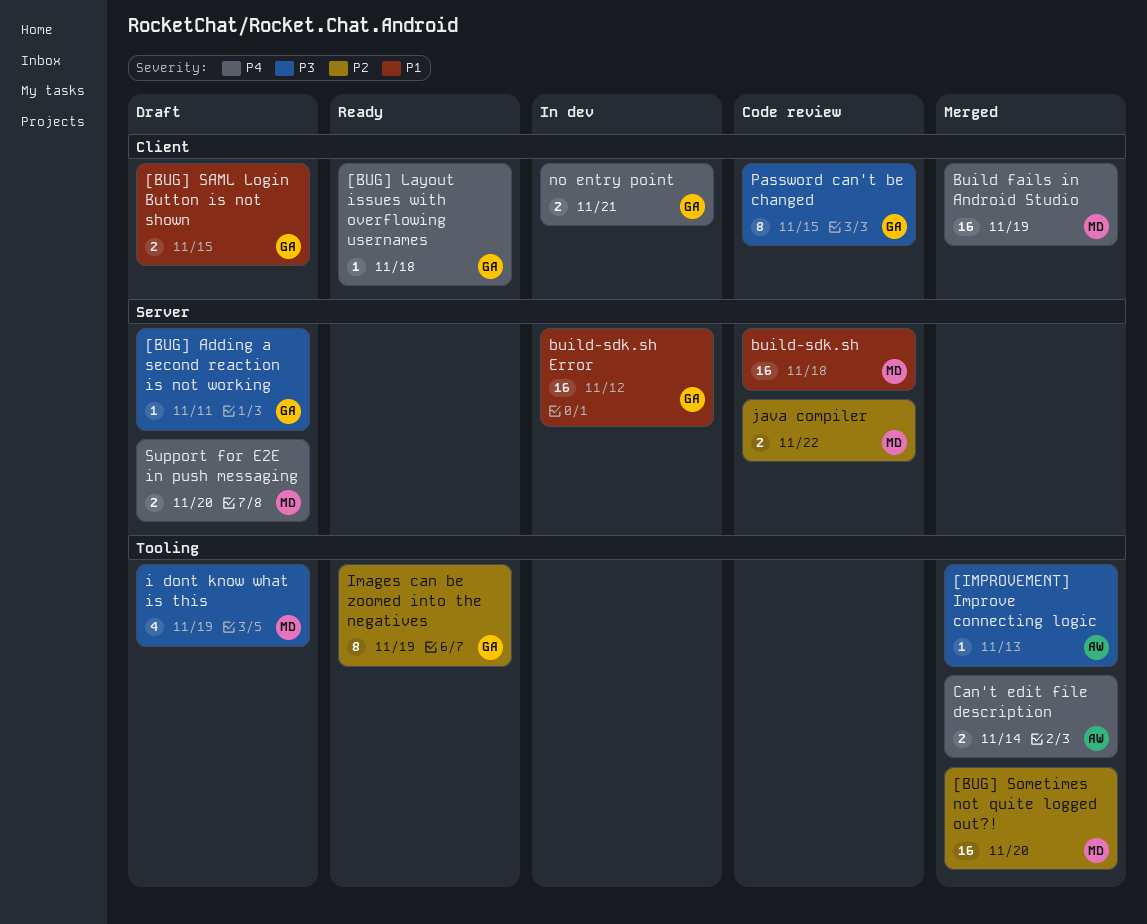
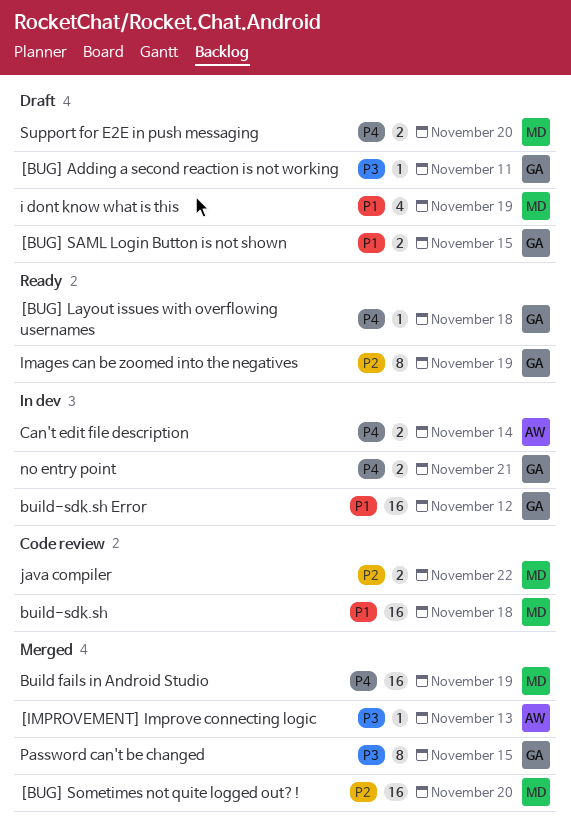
Can't edit file description, status: Merged -> In dev
i dont know what is this, priority: P3 -> P1
Password can't be changed, status: Code review -> Merged

